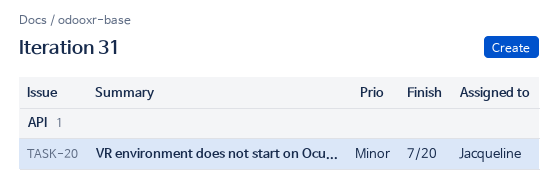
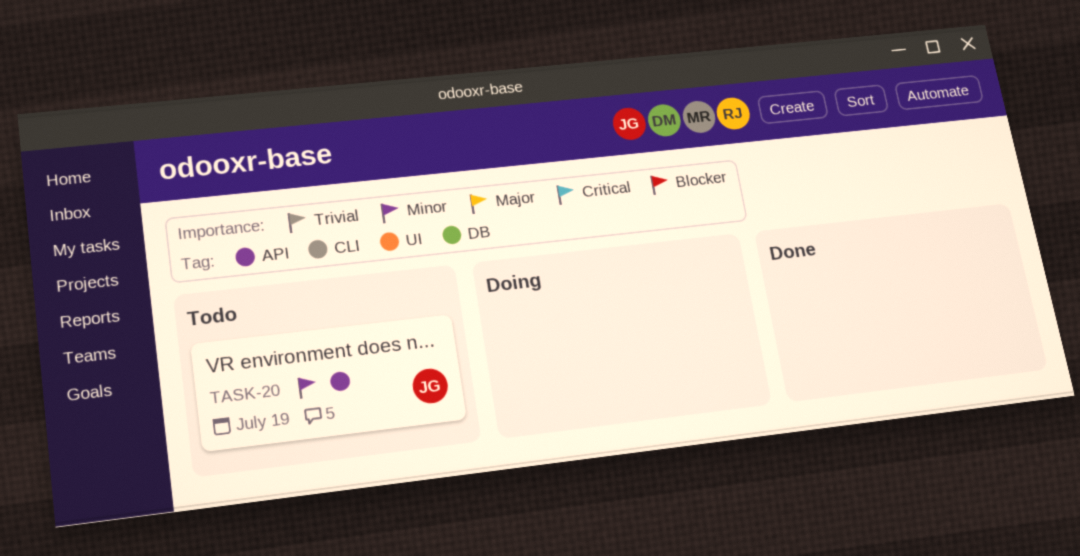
TASK-20, due: Jul 20 -> Jul 19

